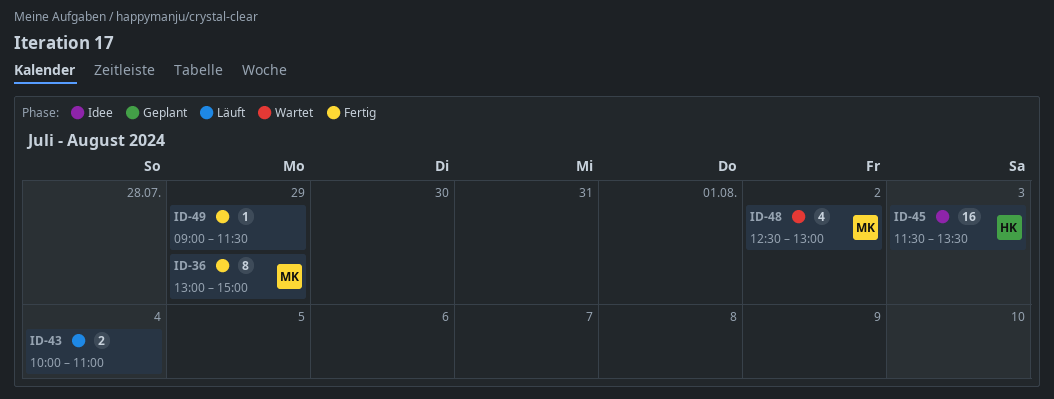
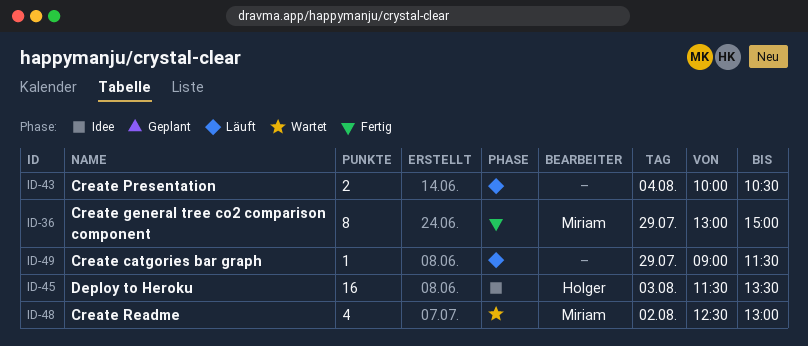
ID-43, ends: 11:00 -> 10:30
ID-49, status: Fertig -> Läuft

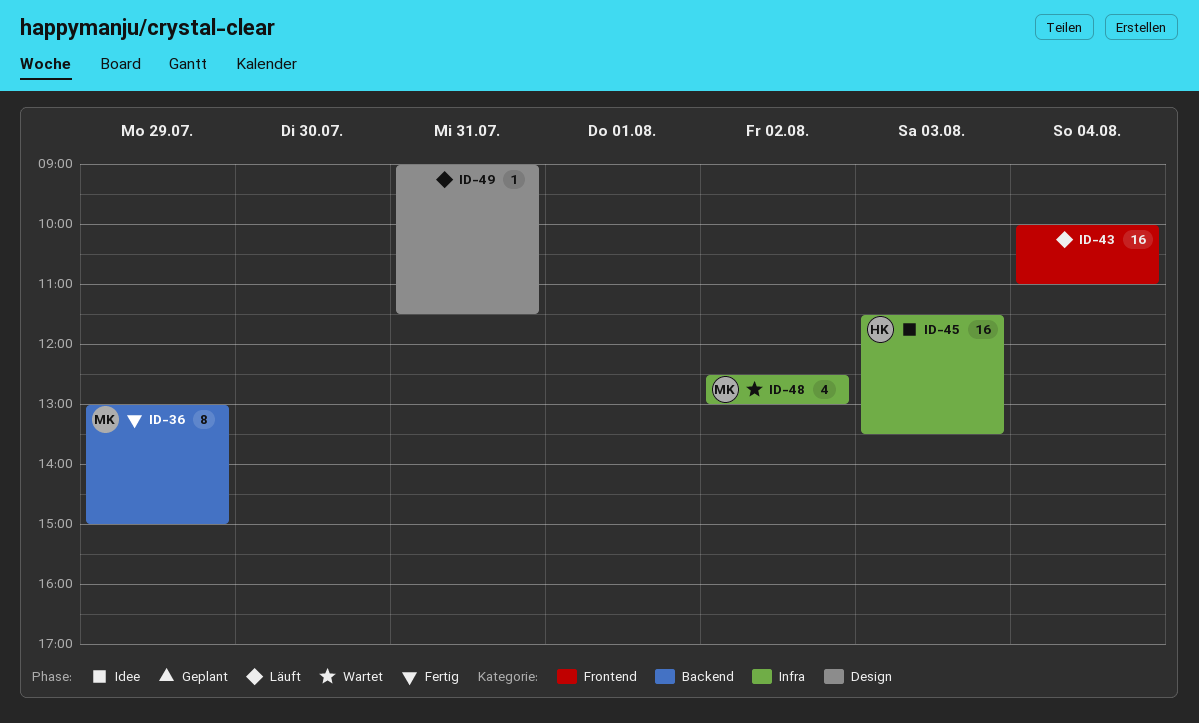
ID-43, estimate: 2 -> 16
ID-43, ends: 10:30 -> 11:00
ID-49, day: Jul 29 -> Jul 31

